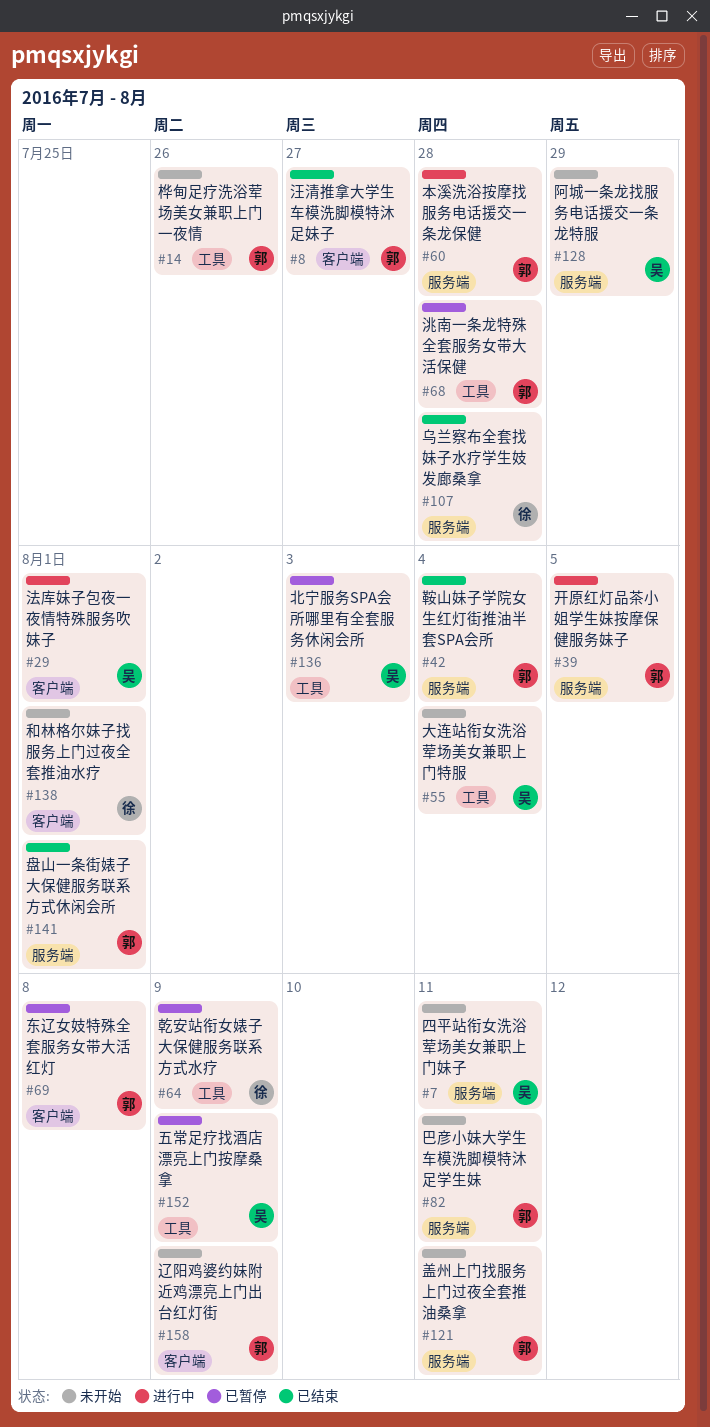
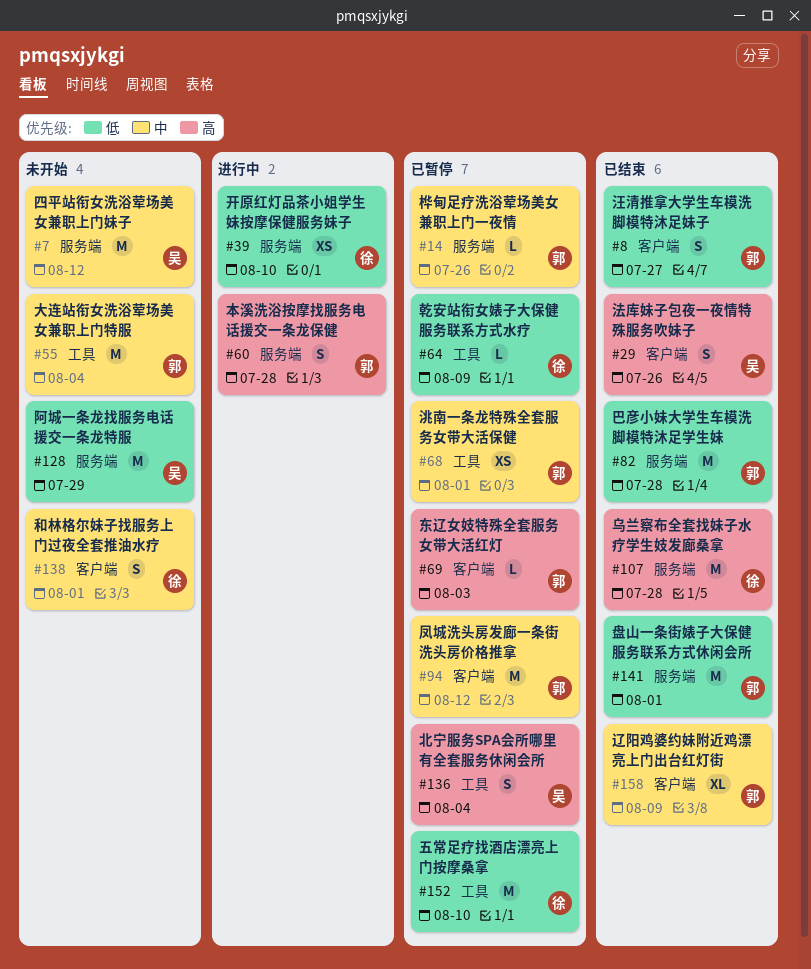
#7, due: Aug 11 -> Aug 12
#14, status: 未开始 -> 已暂停
#14, label: 工具 -> 服务端
#29, status: 进行中 -> 已结束
#29, due: Aug 1 -> Jul 26
#39, owner: 郭 -> 徐
#39, due: Aug 5 -> Aug 10
#42: present -> none
#55, owner: 吴 -> 郭
#68, due: Jul 28 -> Aug 1
#69, due: Aug 8 -> Aug 3
#82, status: 未开始 -> 已结束
#82, due: Aug 11 -> Jul 28
#94: none -> present
#121: present -> none
#136, due: Aug 3 -> Aug 4
#152, owner: 吴 -> 徐
#152, due: Aug 9 -> Aug 10
#158, status: 未开始 -> 已结束

